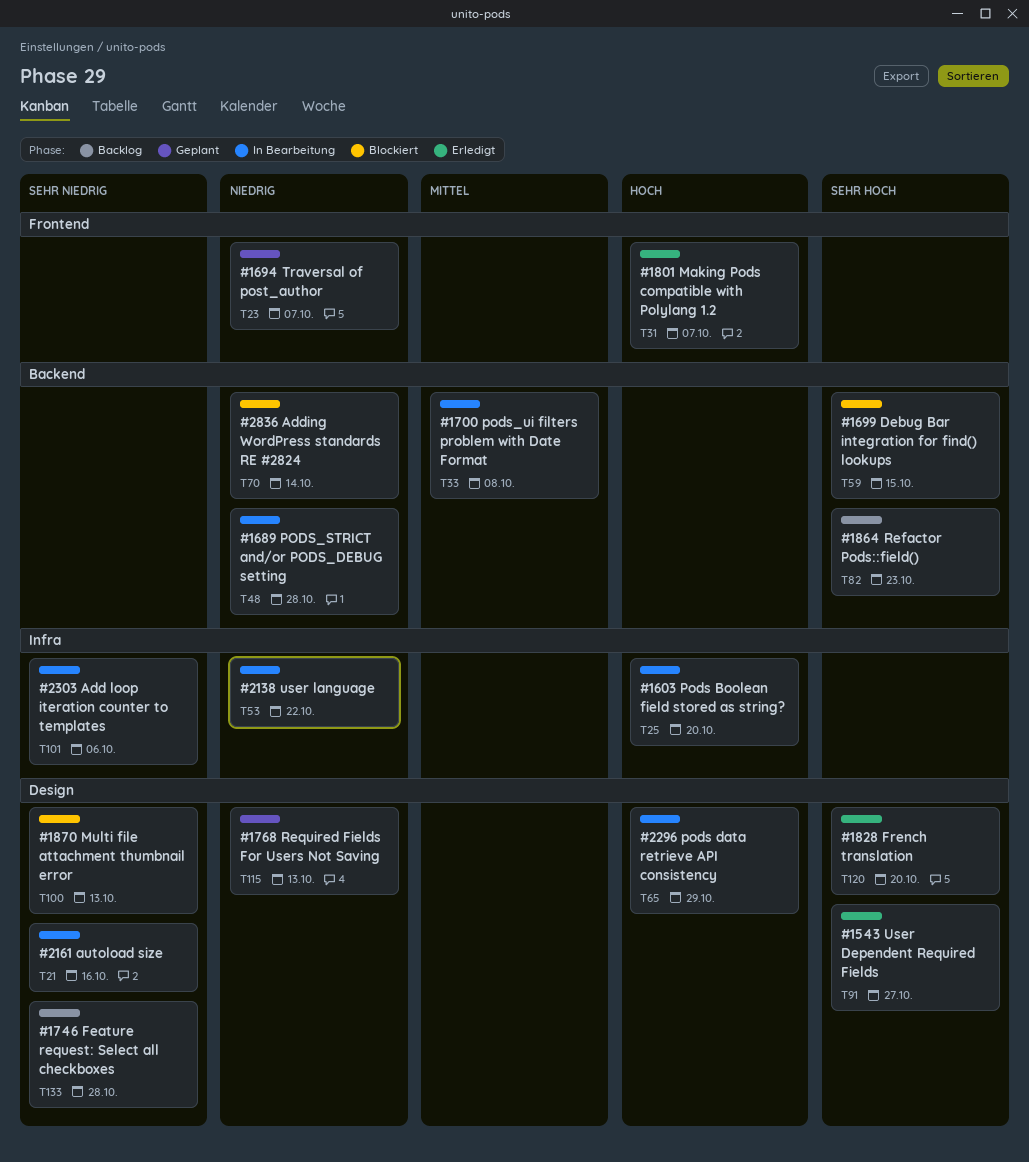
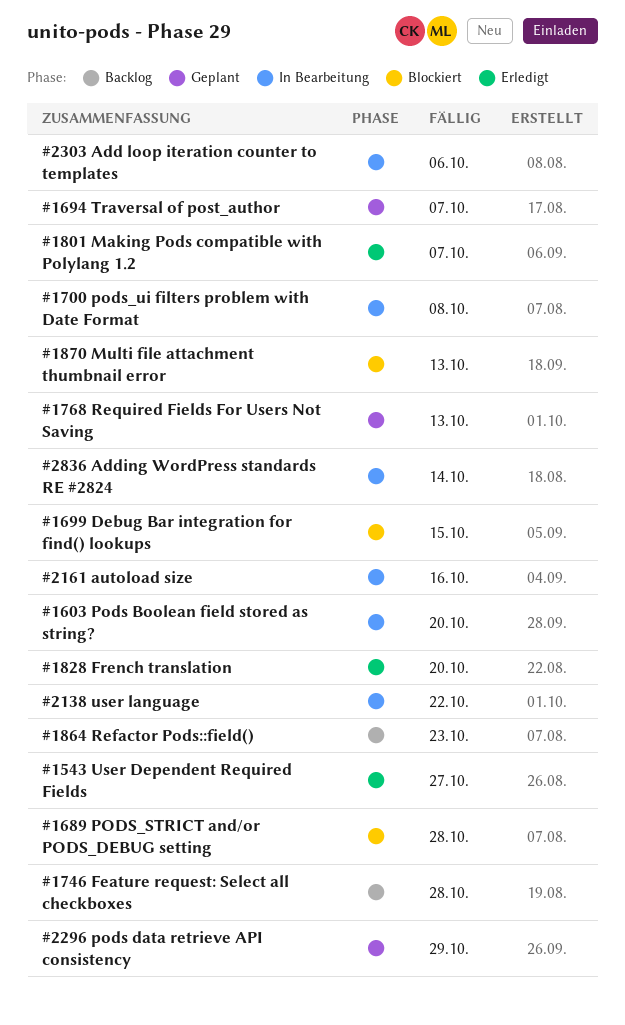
#1689 PODS_STRICT and/or PODS_DEBUG setting, status: In Bearbeitung -> Blockiert
#2296 pods data retrieve API consistency, status: In Bearbeitung -> Geplant
#2836 Adding WordPress standards RE #2824, status: Blockiert -> In Bearbeitung

